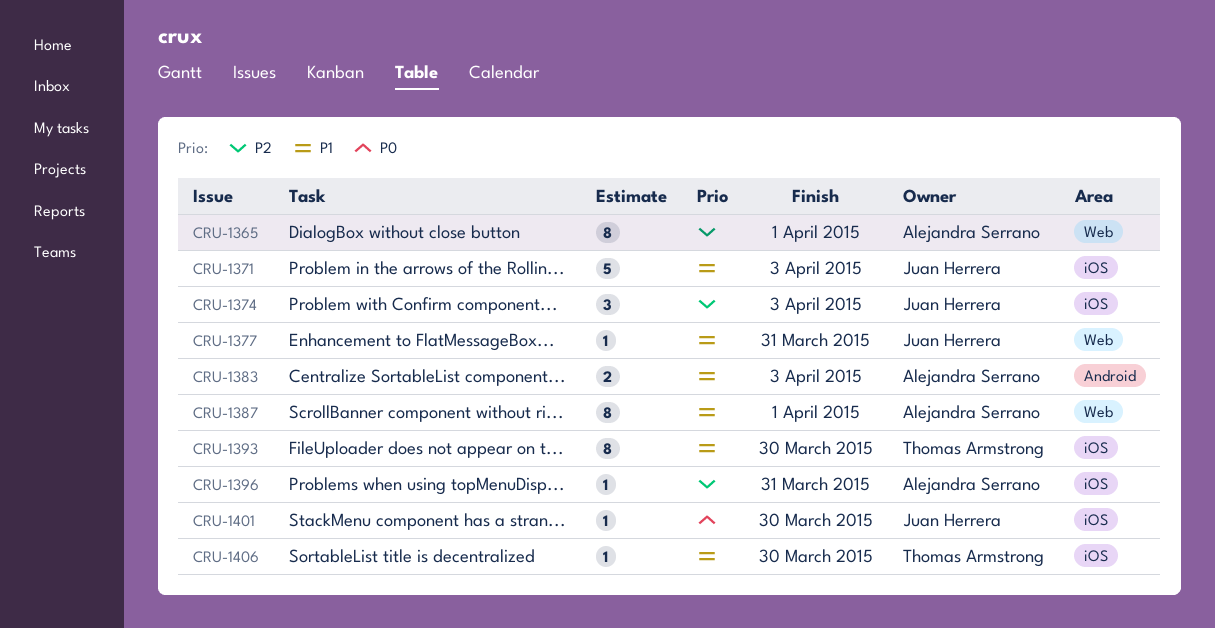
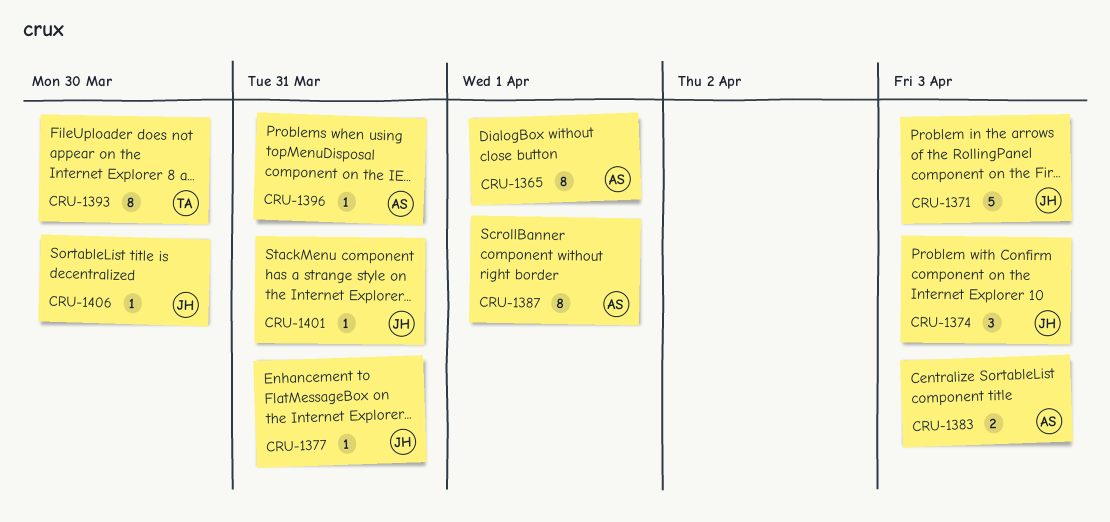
CRU-1401, due: Mar 30 -> Mar 31
CRU-1406, owner: Thomas Armstrong -> Juan Herrera

